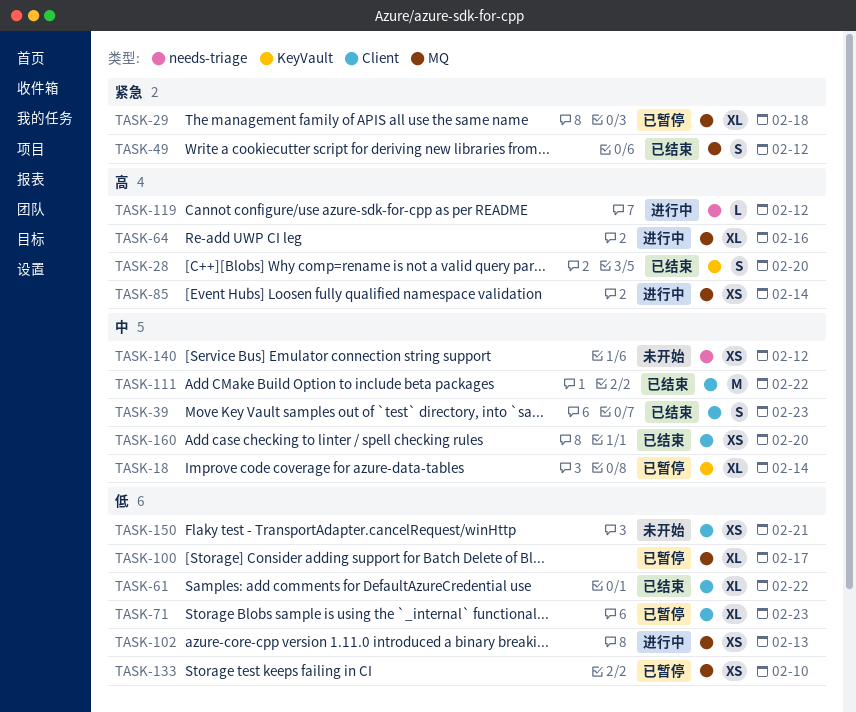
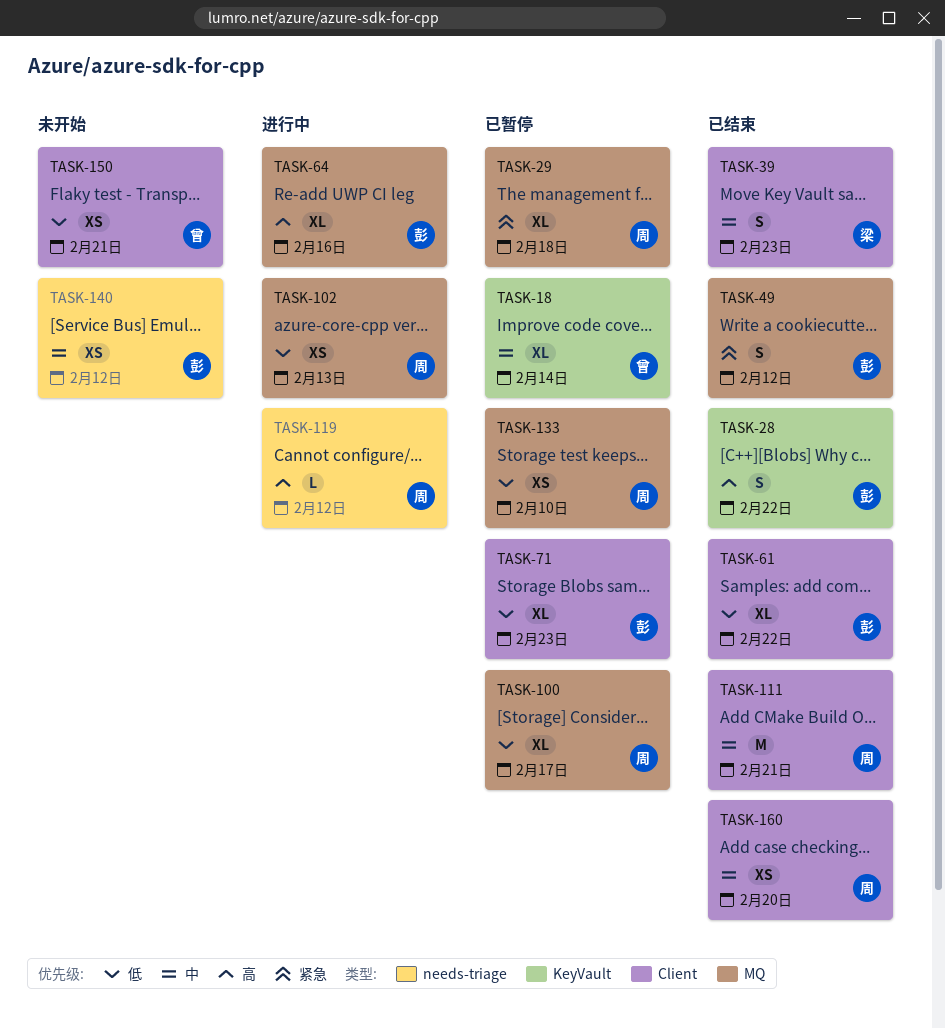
TASK-28, due: Feb 20 -> Feb 22
TASK-85: present -> none
TASK-111, due: Feb 22 -> Feb 21

